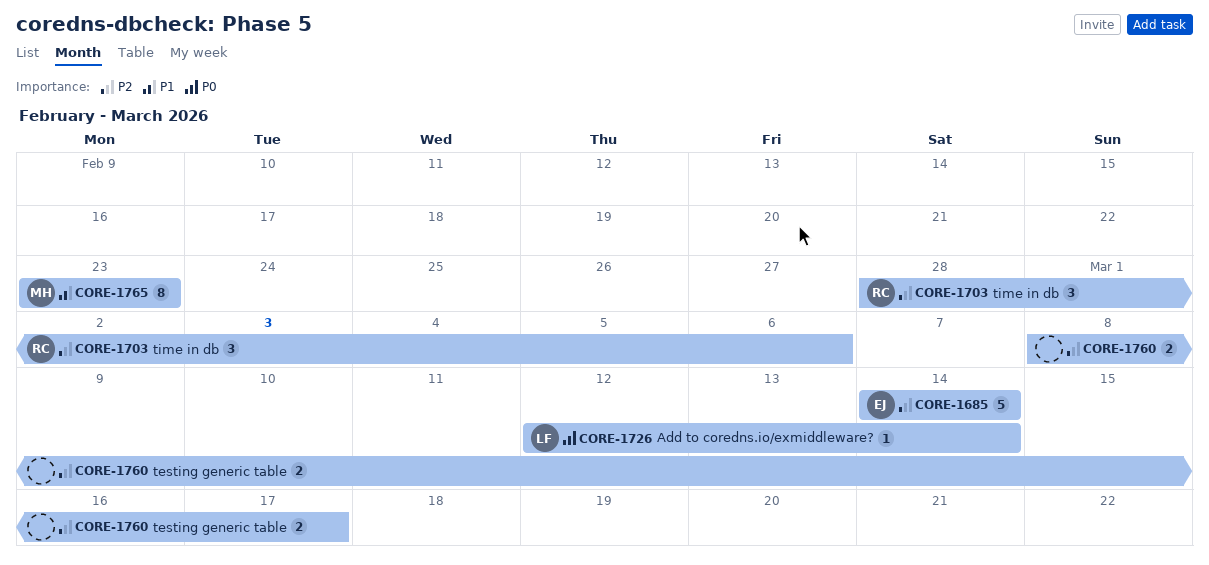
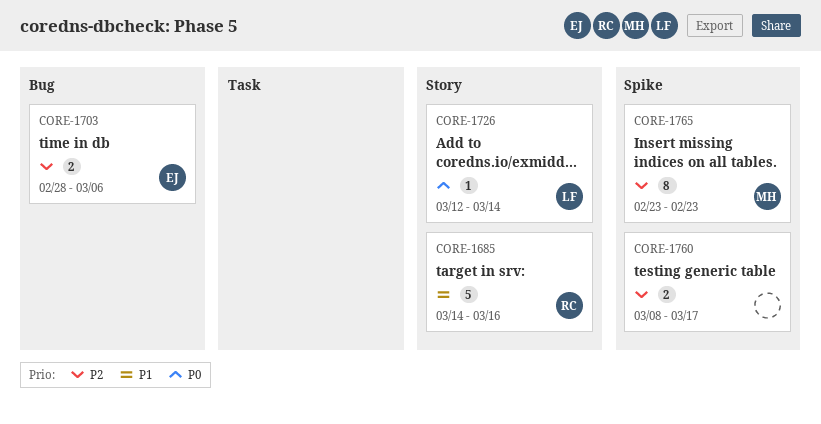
CORE-1685, owner: EJ -> RC
CORE-1685, priority: P2 -> P1
CORE-1685, due: Mar 14 -> Mar 16
CORE-1703, owner: RC -> EJ
CORE-1703, estimate: 3 -> 2
CORE-1765, priority: P1 -> P2

